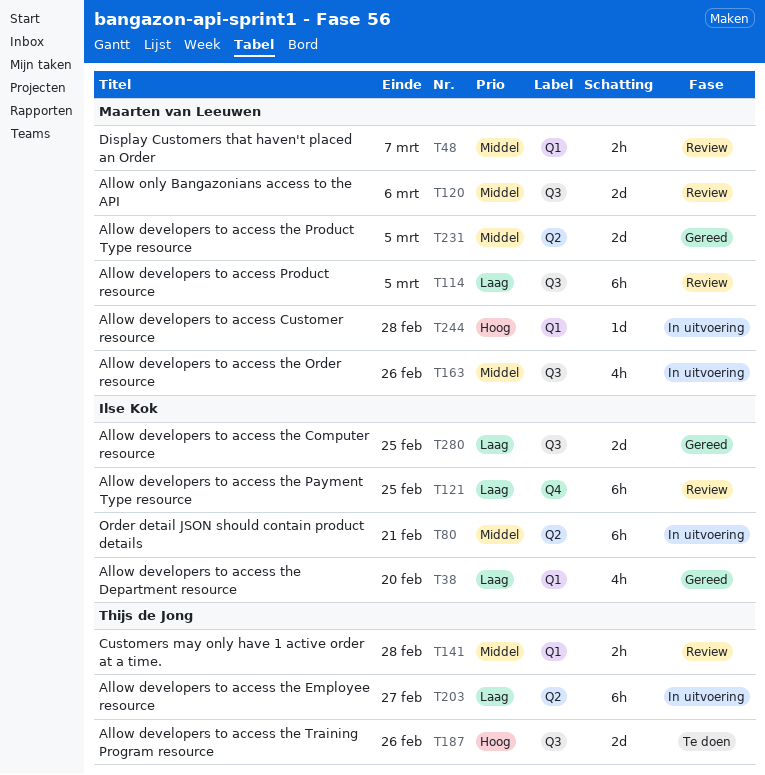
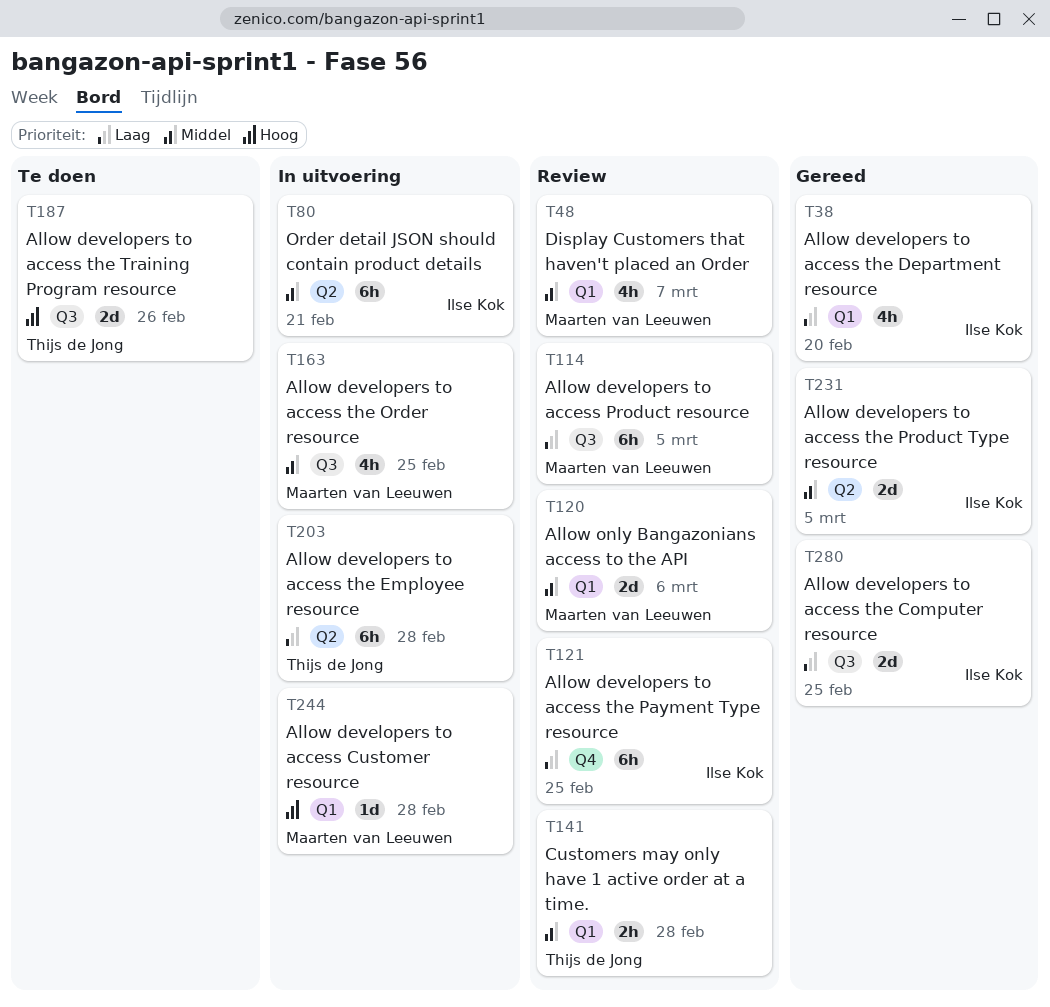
T48, estimate: 2h -> 4h
T120, label: Q3 -> Q1
T163, due: Feb 26 -> Feb 25
T203, due: Feb 27 -> Feb 28
T231, owner: Maarten van Leeuwen -> Ilse Kok

